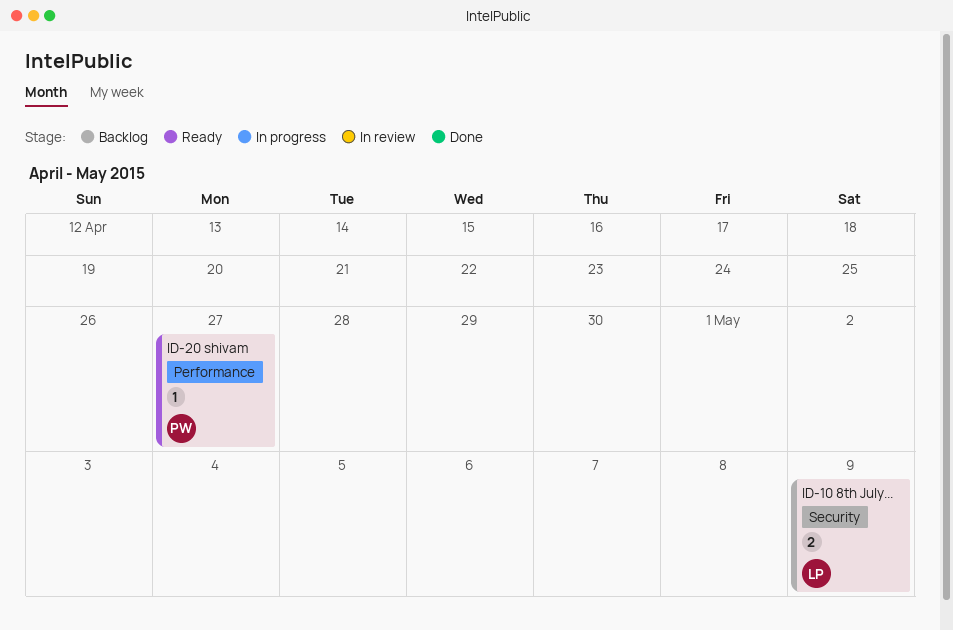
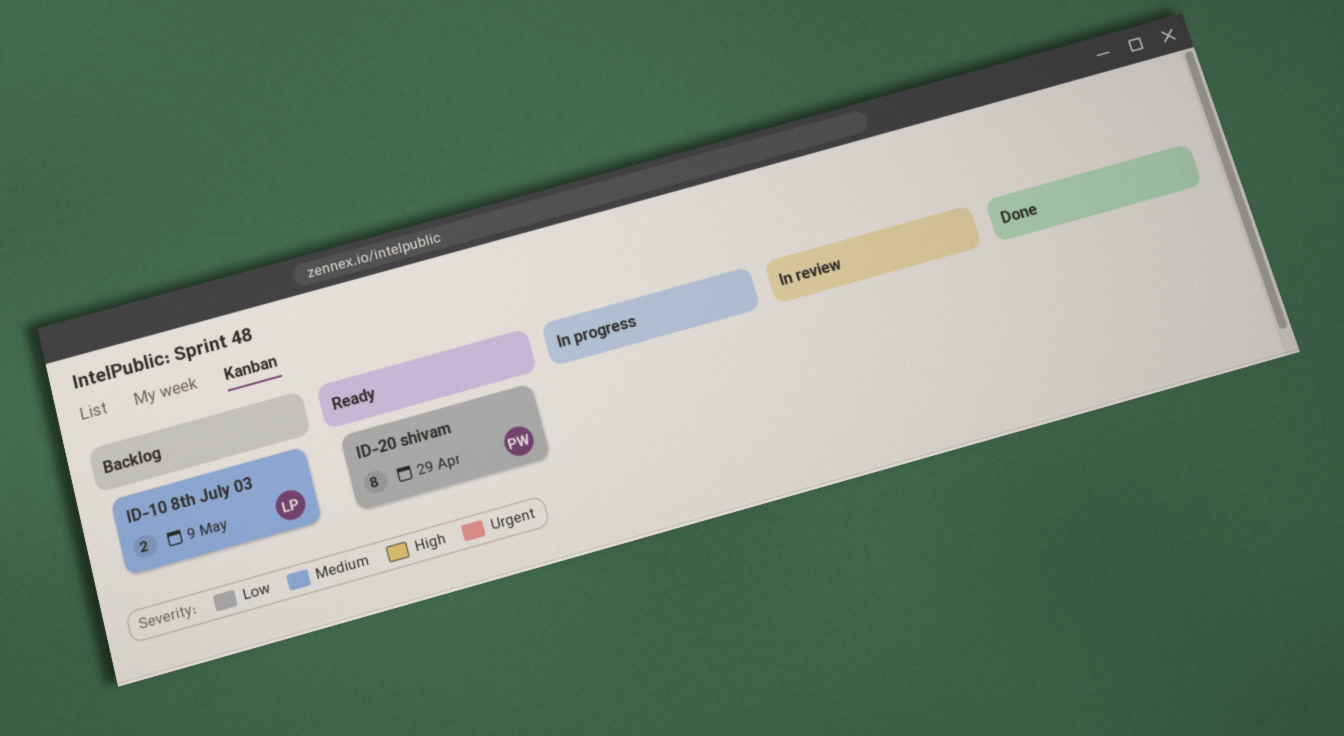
ID-20, estimate: 1 -> 8
ID-20, due: Apr 27 -> Apr 29

